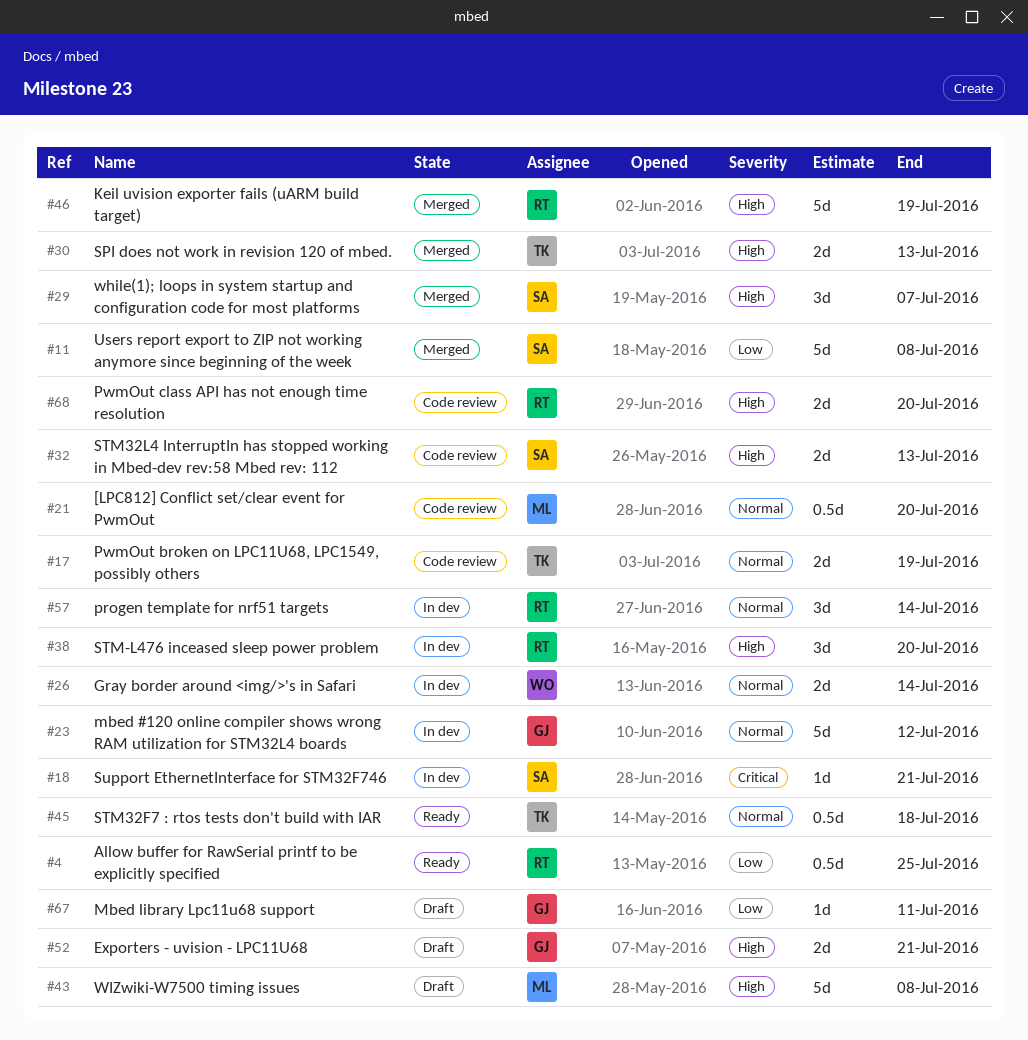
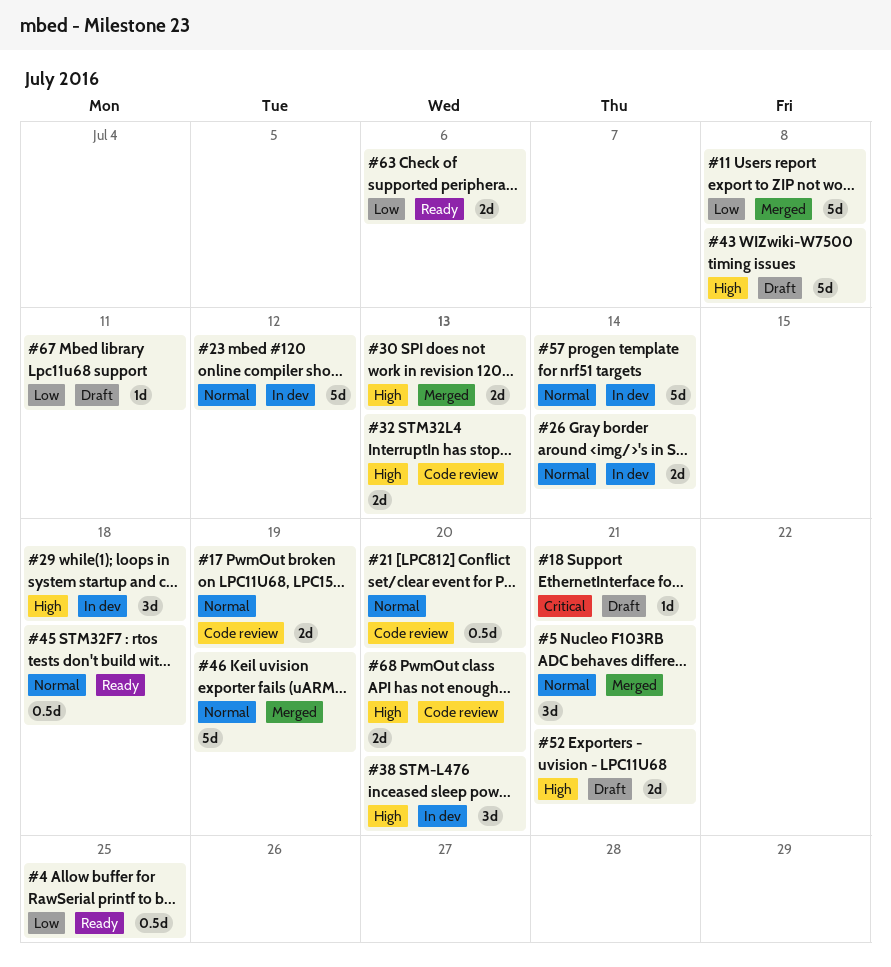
#5: none -> present
#18, status: In dev -> Draft
#29, status: Merged -> In dev
#29, due: Jul 7 -> Jul 18
#46, priority: High -> Normal
#57, estimate: 3d -> 5d
#63: none -> present

